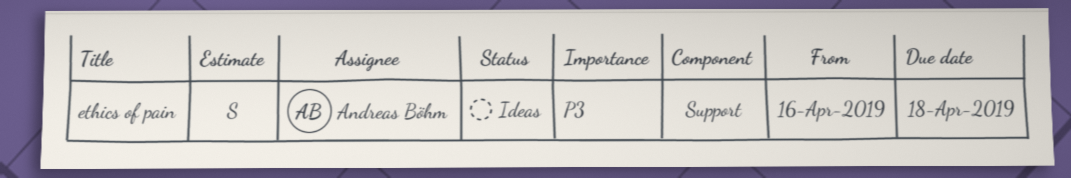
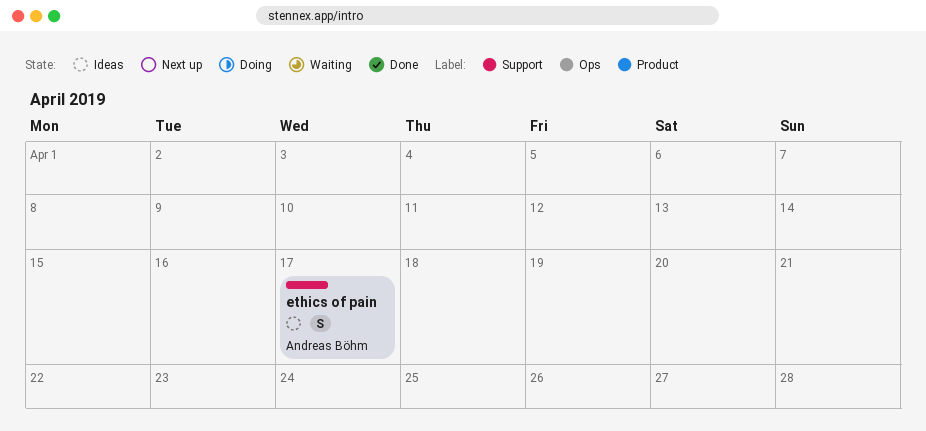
ethics of pain, due: Apr 18 -> Apr 17

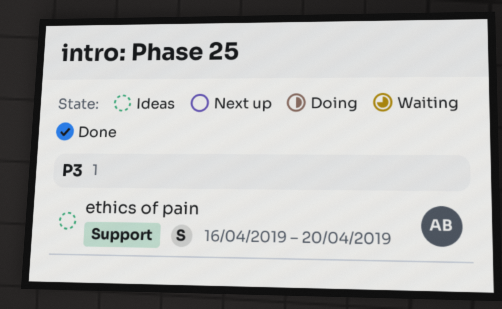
ethics of pain, due: Apr 17 -> Apr 20

